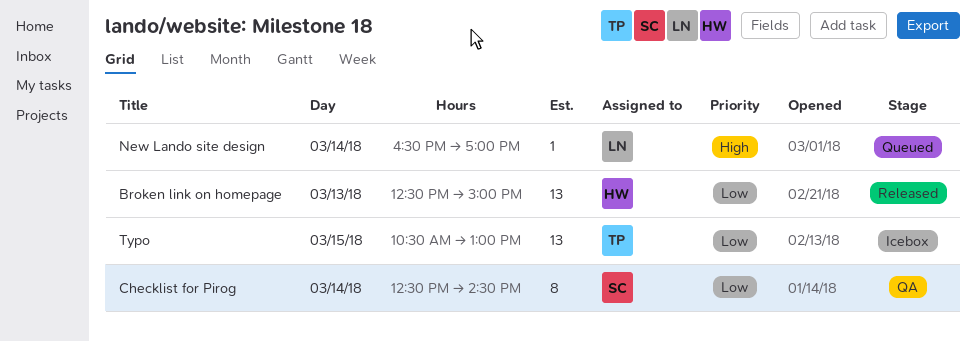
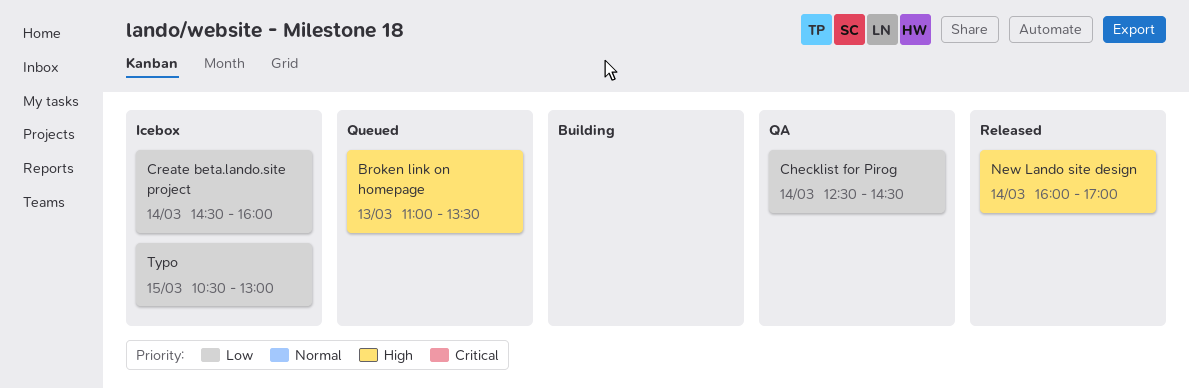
Broken link on homepage, status: Released -> Queued
Broken link on homepage, priority: Low -> High
Broken link on homepage, begins: 12:30 -> 11:00
Broken link on homepage, ends: 15:00 -> 13:30
Create beta.lando.site project: none -> present
New Lando site design, status: Queued -> Released
New Lando site design, begins: 16:30 -> 16:00

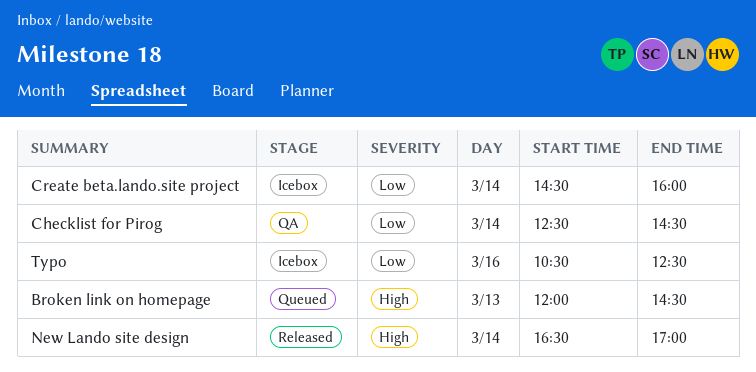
Broken link on homepage, begins: 11:00 -> 12:00
Broken link on homepage, ends: 13:30 -> 14:30
New Lando site design, begins: 16:00 -> 16:30
Typo, day: Mar 15 -> Mar 16
Typo, ends: 13:00 -> 12:30

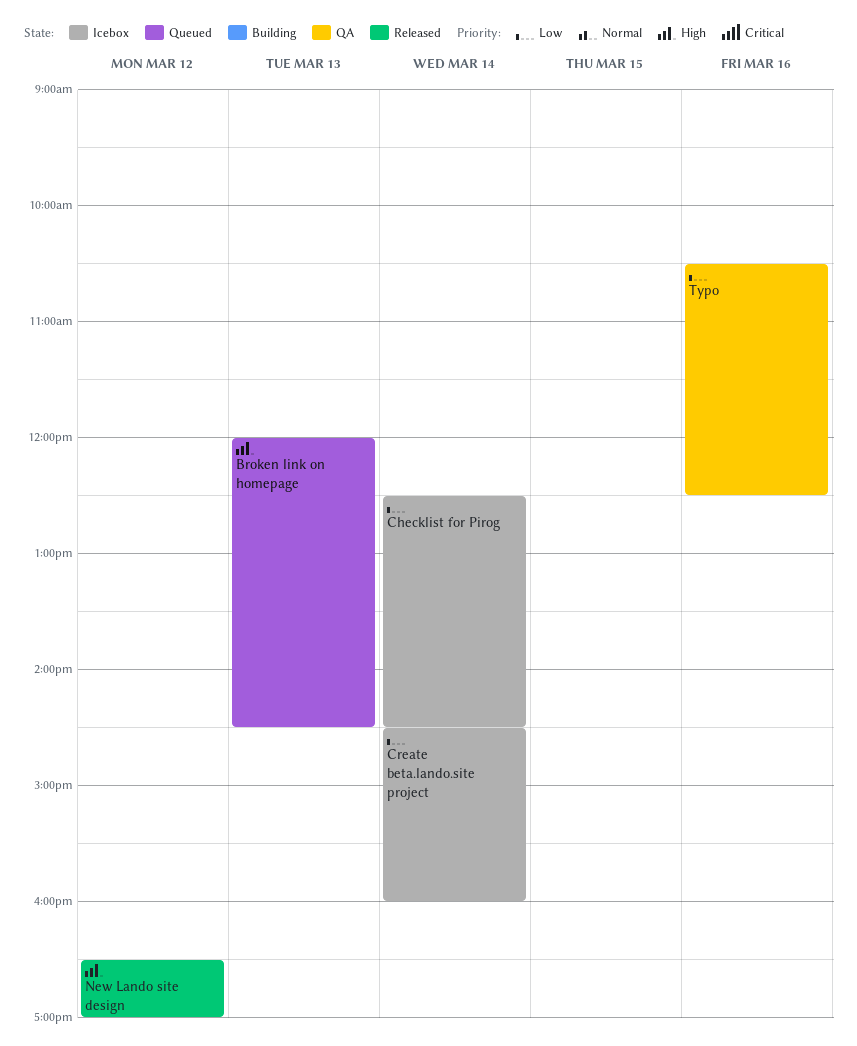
Checklist for Pirog, status: QA -> Icebox
New Lando site design, day: Mar 14 -> Mar 12
Typo, status: Icebox -> QA

